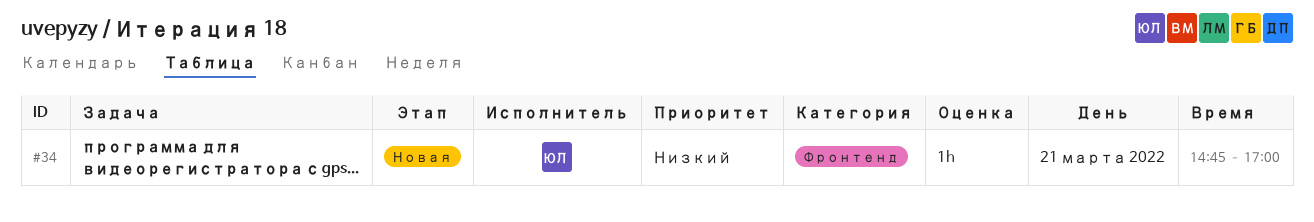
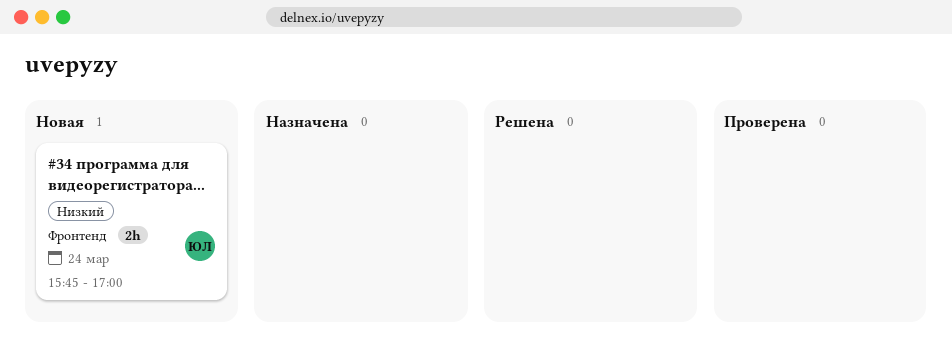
#34, estimate: 1h -> 2h
#34, day: Mar 21 -> Mar 24
#34, begins: 14:45 -> 15:45

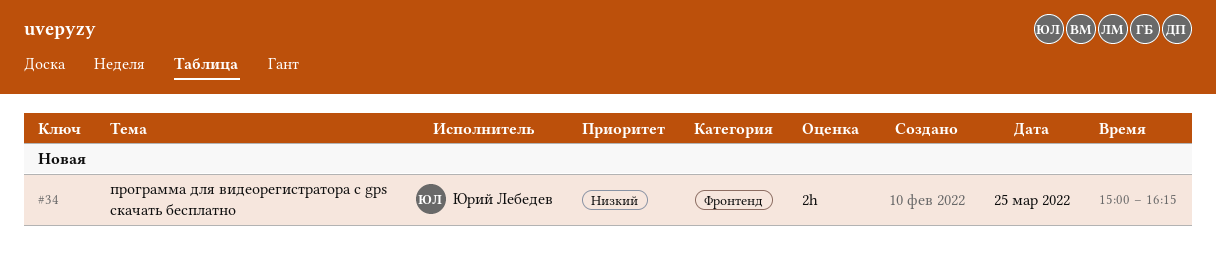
#34, day: Mar 24 -> Mar 25
#34, begins: 15:45 -> 15:00
#34, ends: 17:00 -> 16:15

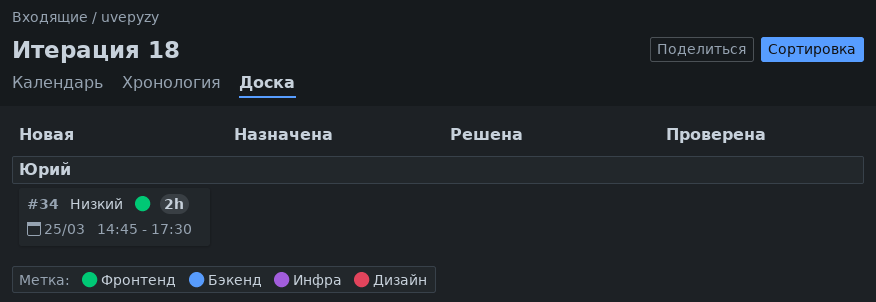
#34, begins: 15:00 -> 14:45
#34, ends: 16:15 -> 17:30

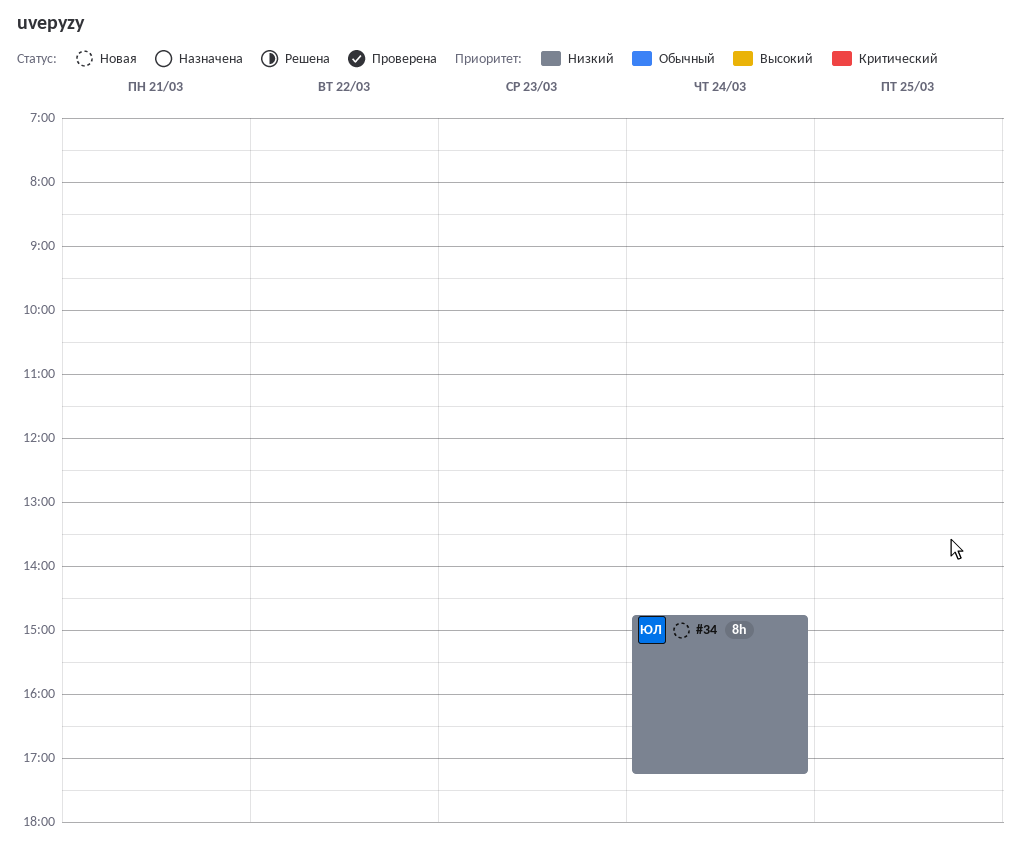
#34, estimate: 2h -> 8h
#34, day: Mar 25 -> Mar 24
#34, ends: 17:30 -> 17:15

